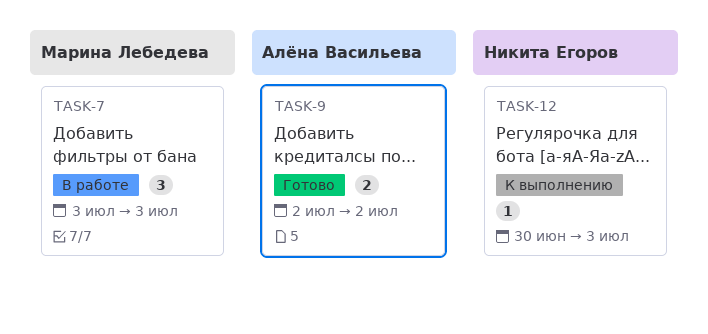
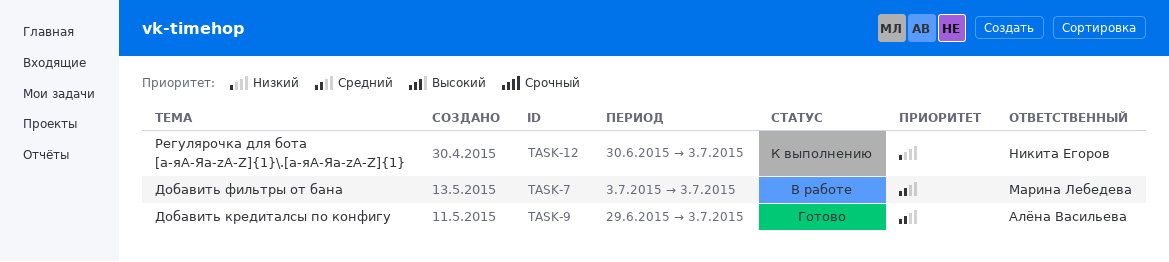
TASK-9, start: Jul 2 -> Jun 29
TASK-9, due: Jul 2 -> Jul 3

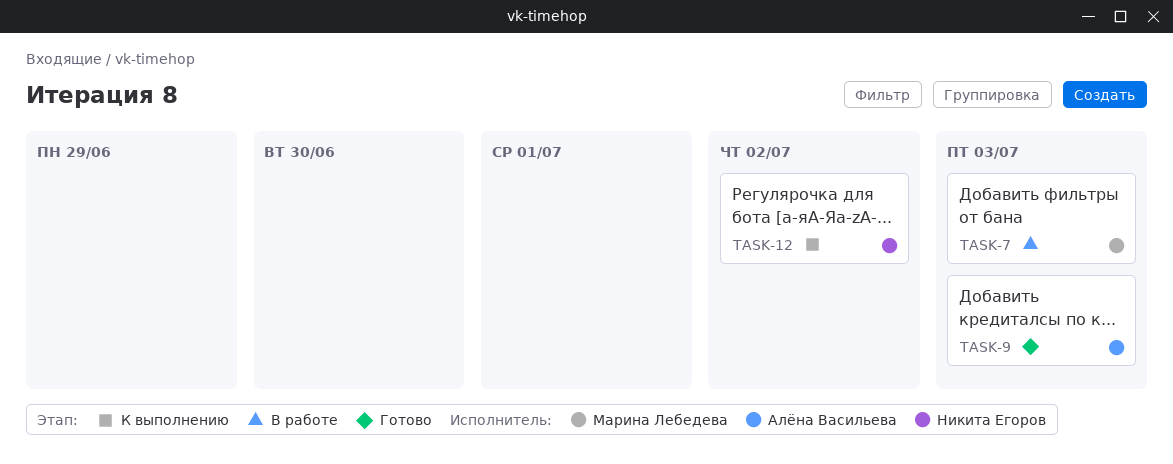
TASK-12, due: Jul 3 -> Jul 2

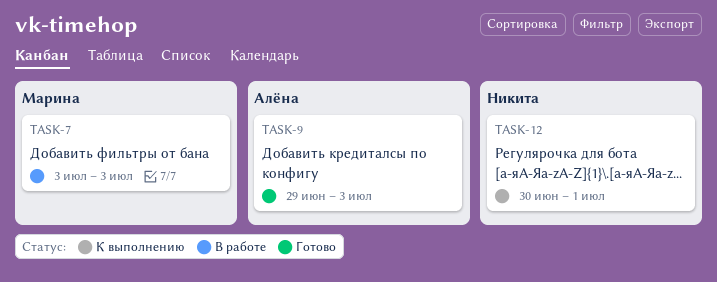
TASK-12, due: Jul 2 -> Jul 1

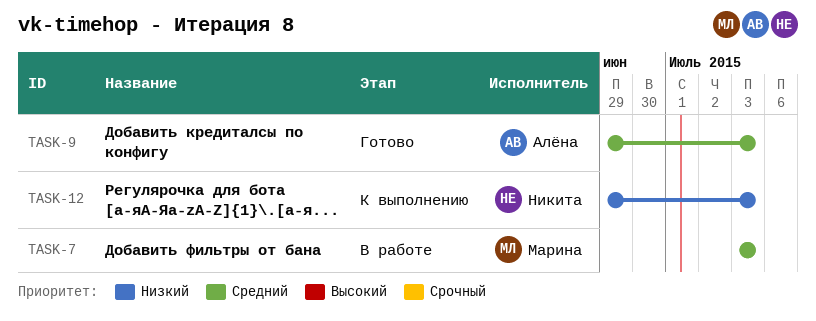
TASK-12, start: Jun 30 -> Jun 29
TASK-12, due: Jul 1 -> Jul 3

